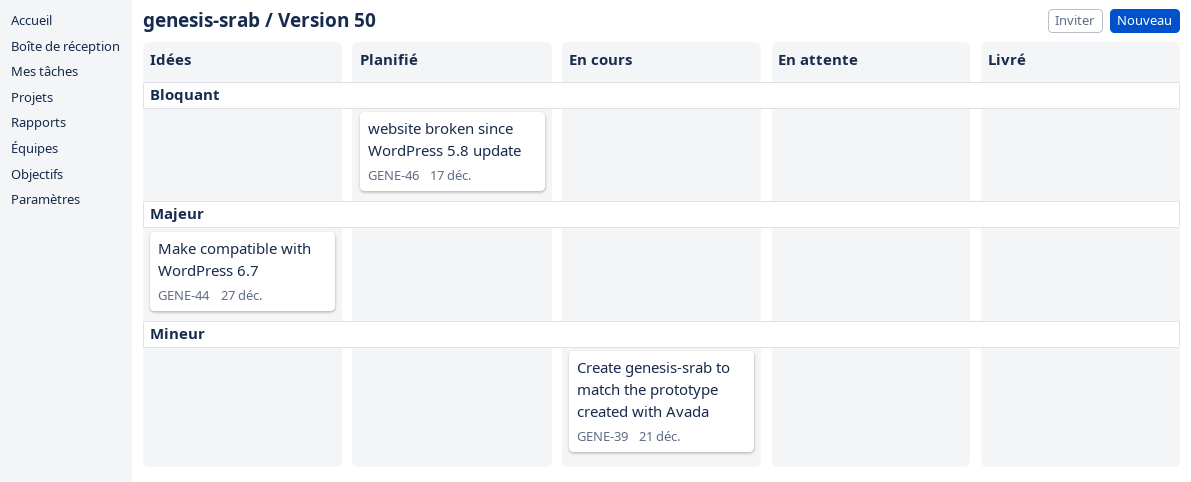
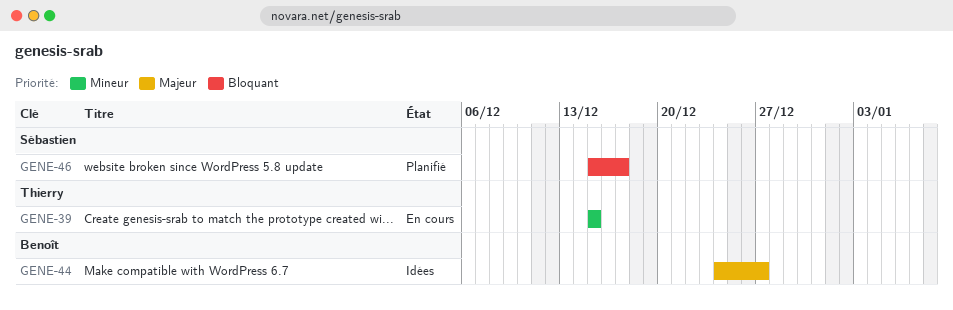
GENE-39, due: Dec 21 -> Dec 15

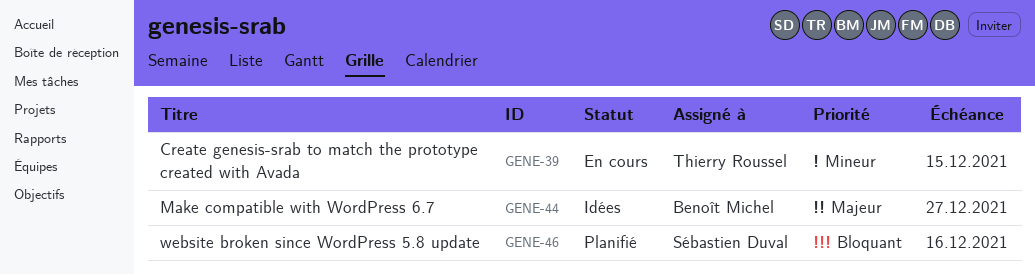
GENE-46, due: Dec 17 -> Dec 16

